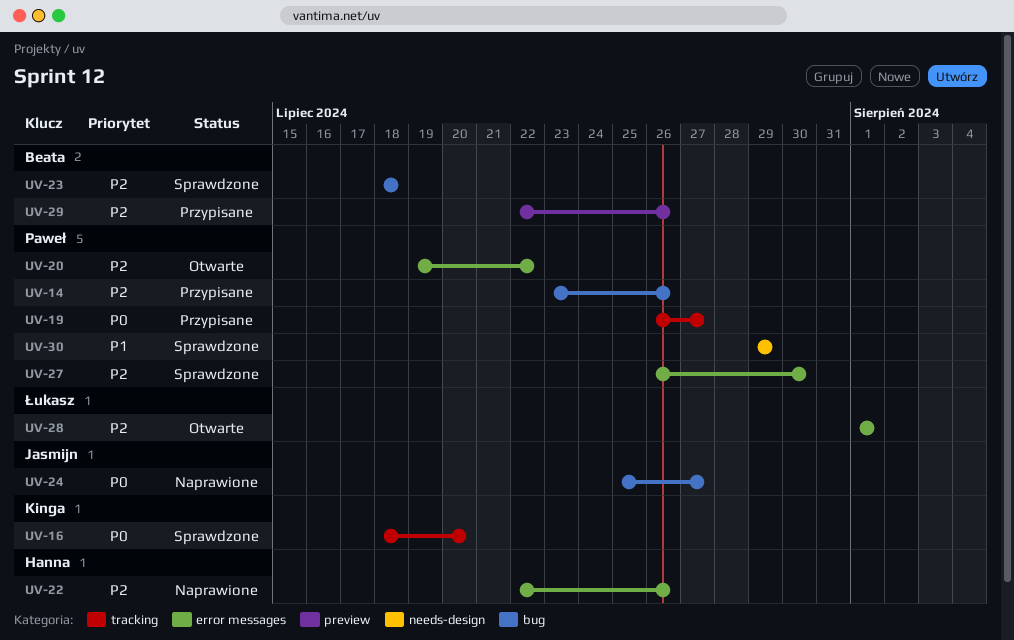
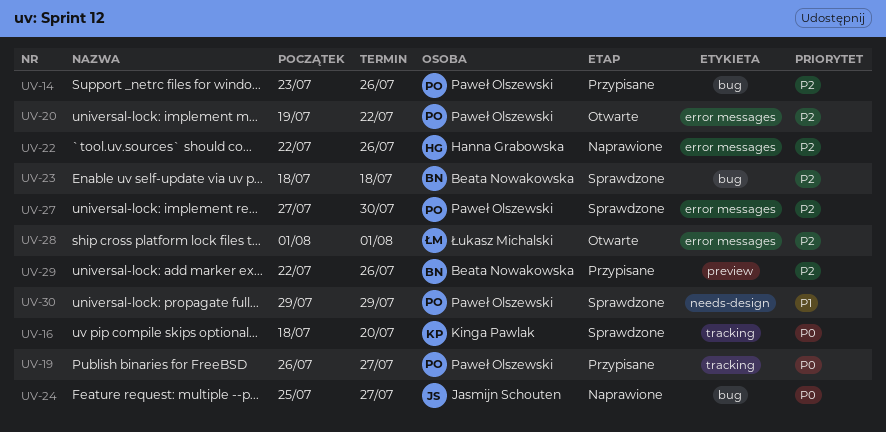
UV-27, start: Jul 26 -> Jul 27

